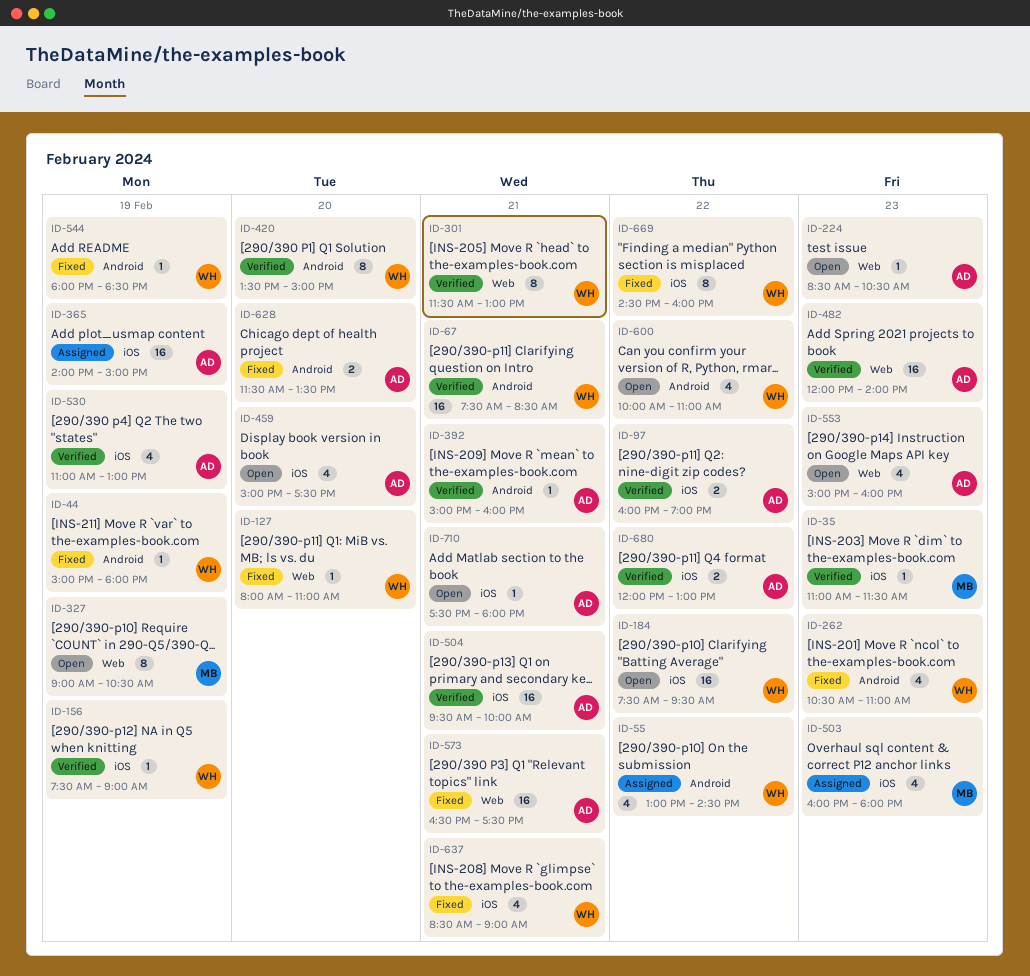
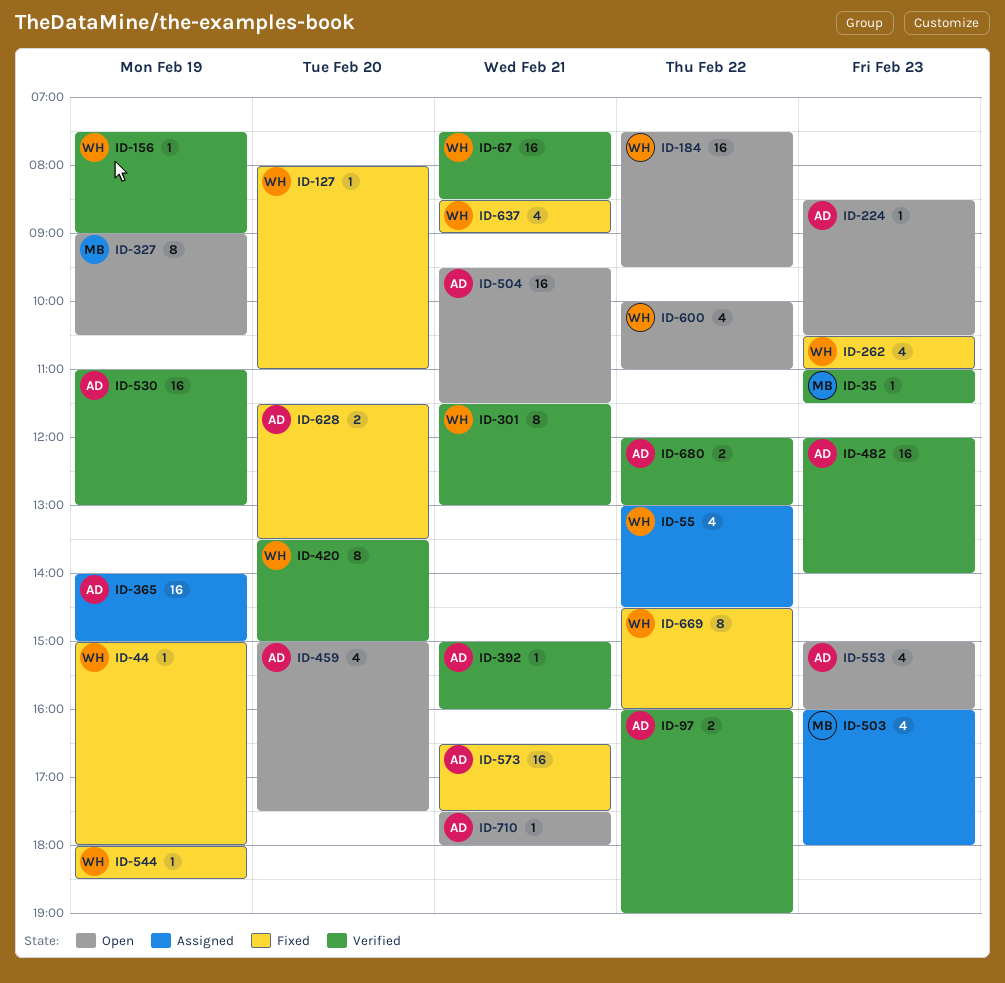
ID-504, status: Verified -> Open
ID-504, ends: 10:00 -> 11:30
ID-530, estimate: 4 -> 16

